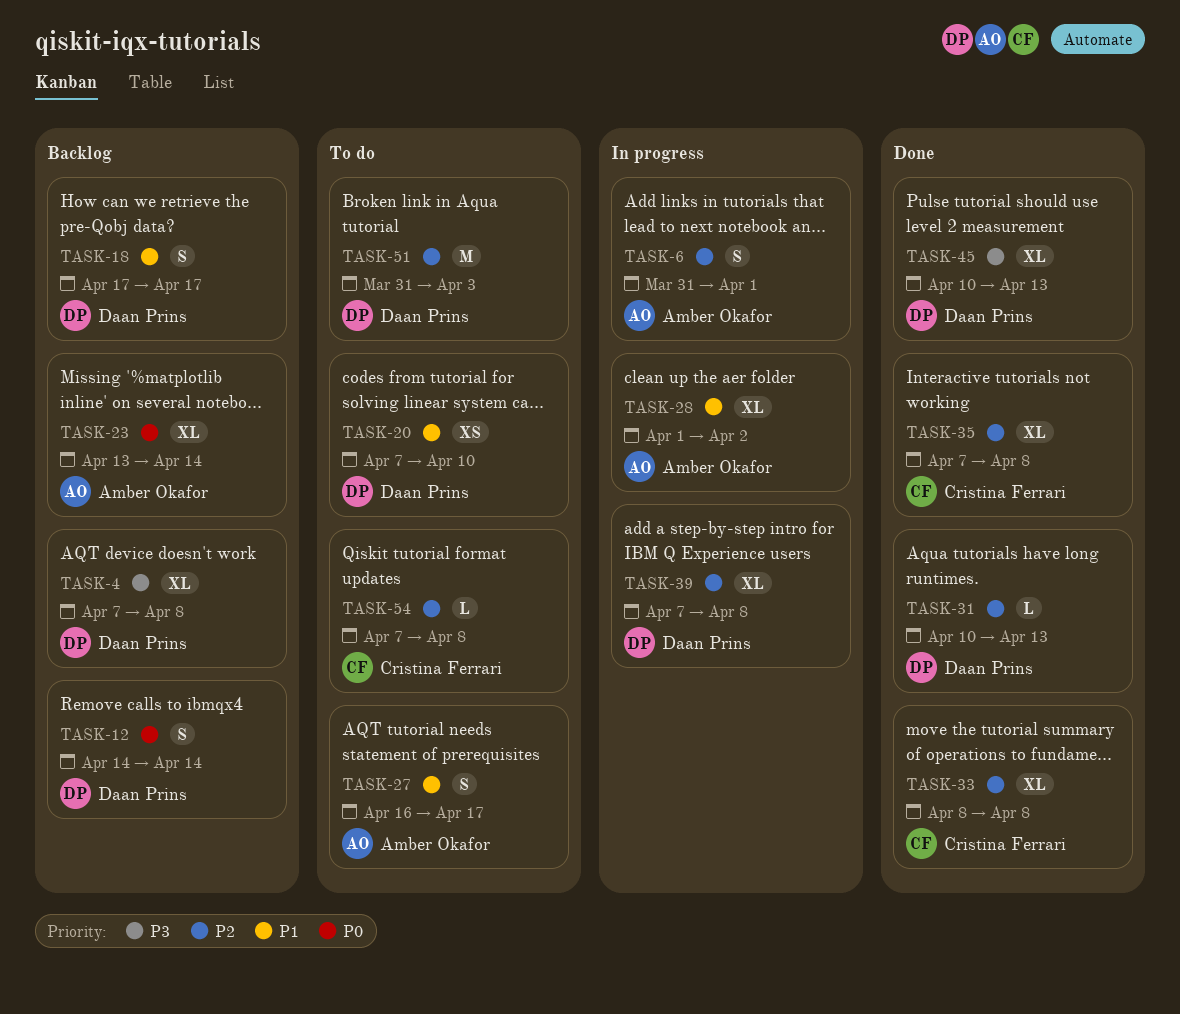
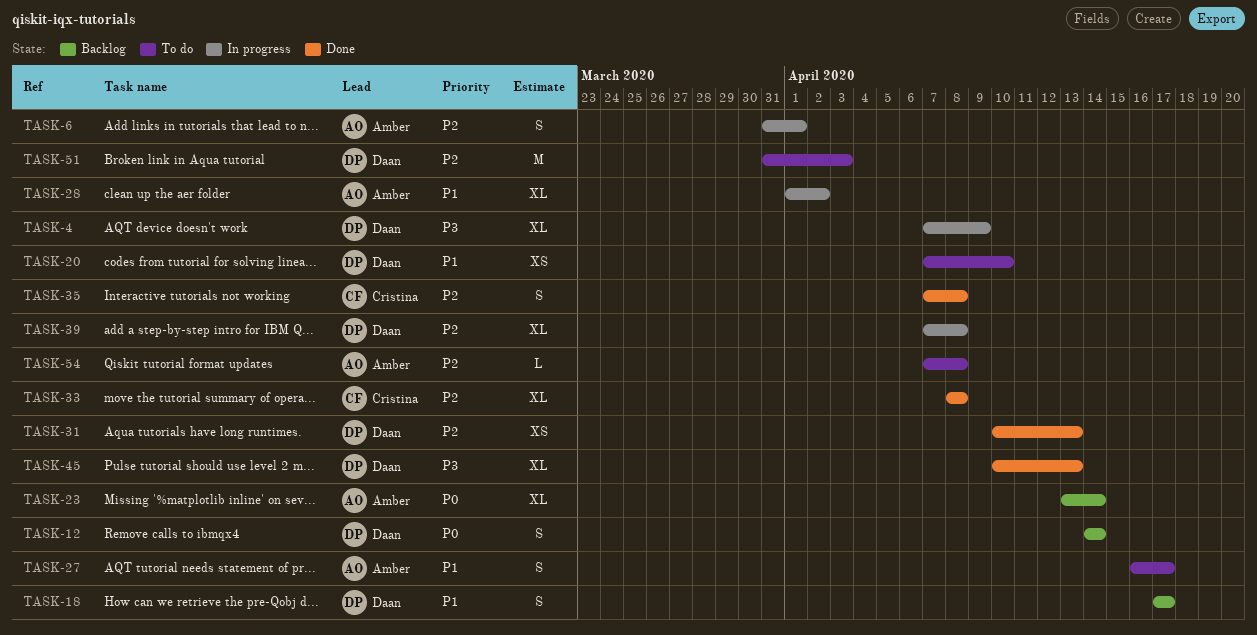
TASK-4, status: Backlog -> In progress
TASK-4, due: Apr 8 -> Apr 9
TASK-31, estimate: L -> XS
TASK-35, estimate: XL -> S
TASK-54, owner: Cristina Ferrari -> Amber Okafor

